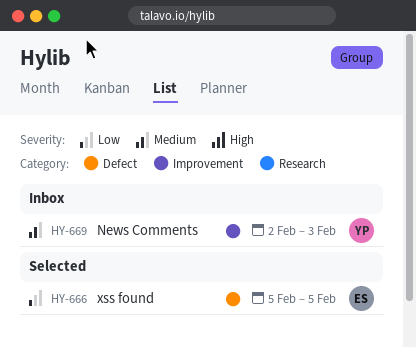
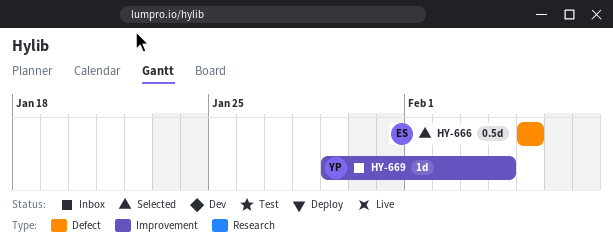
HY-669, start: Feb 2 -> Jan 29
HY-669, due: Feb 3 -> Feb 4

